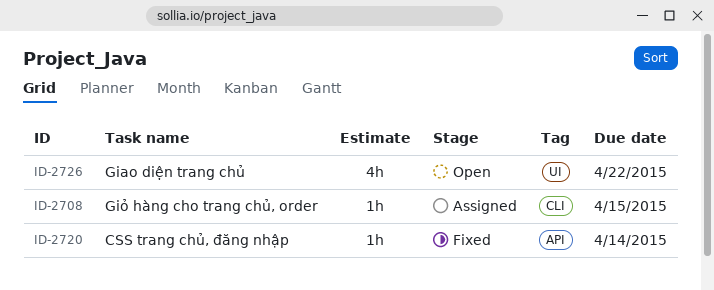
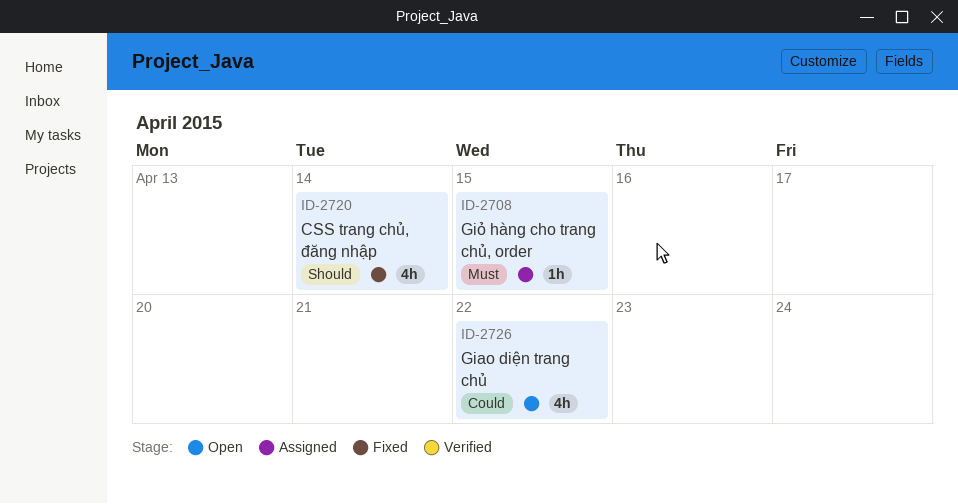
ID-2720, estimate: 1h -> 4h

